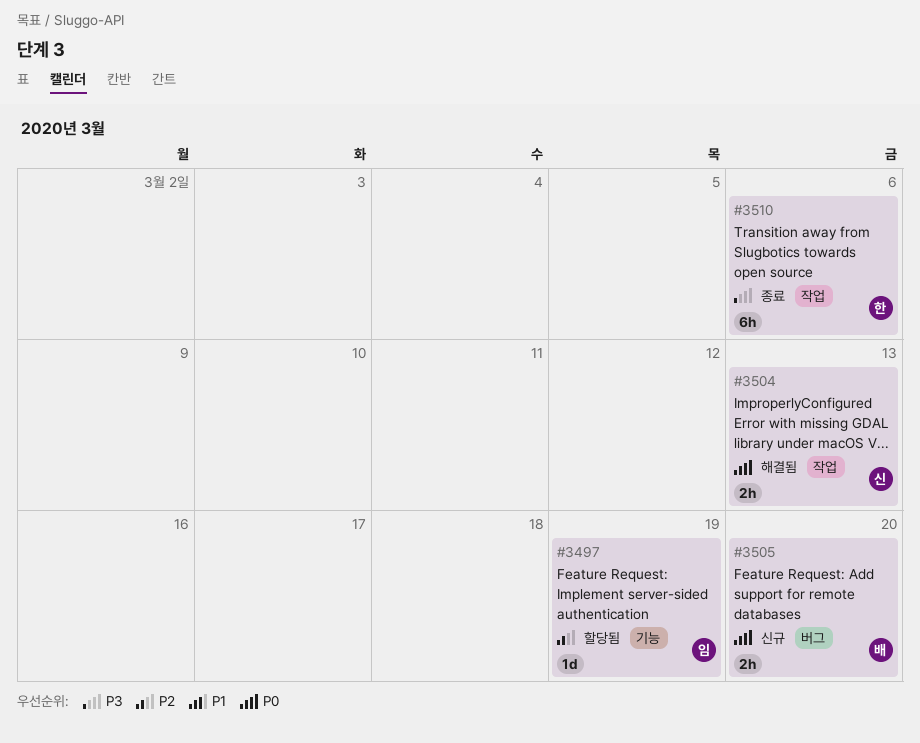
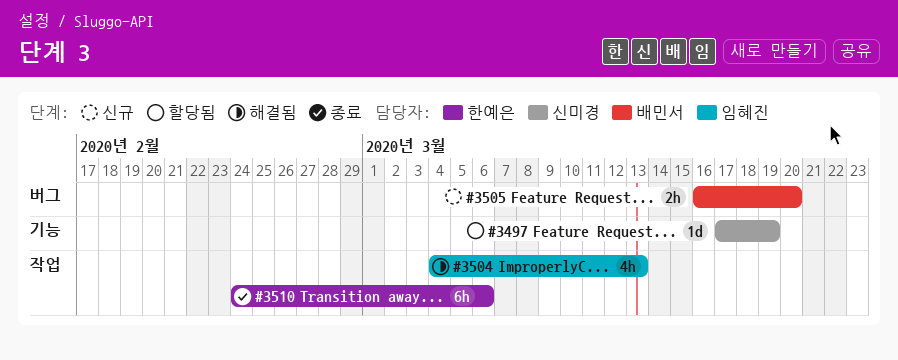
#3497, owner: 임혜진 -> 신미경
#3504, owner: 신미경 -> 임혜진
#3504, estimate: 2h -> 4h

